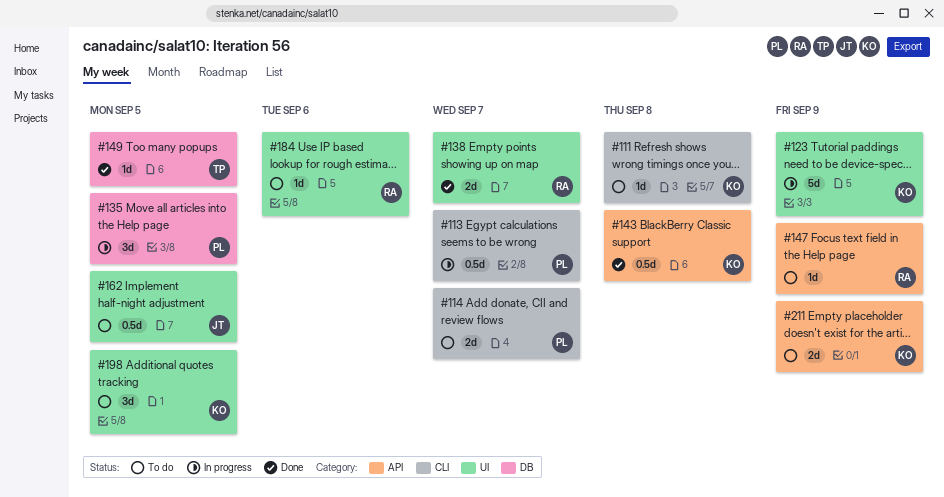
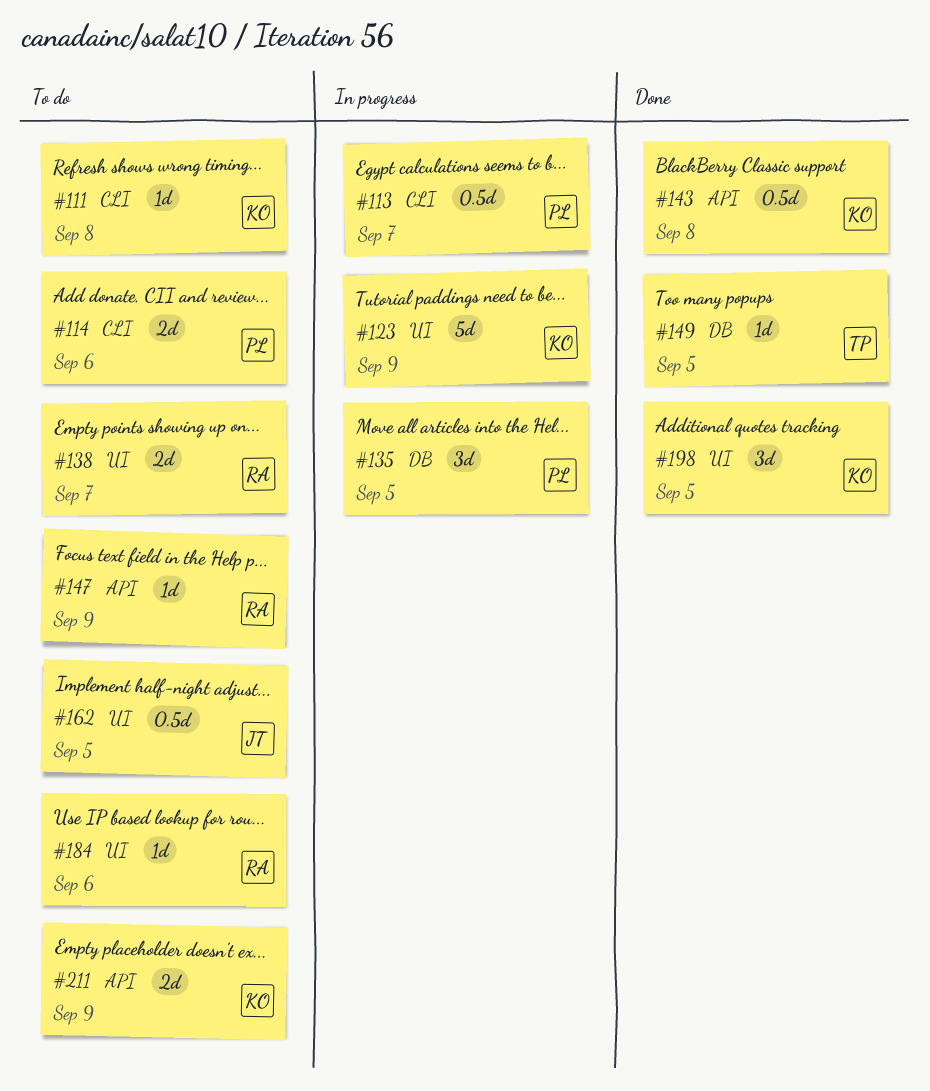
#114, due: Sep 7 -> Sep 6
#138, status: Done -> To do
#198, status: To do -> Done

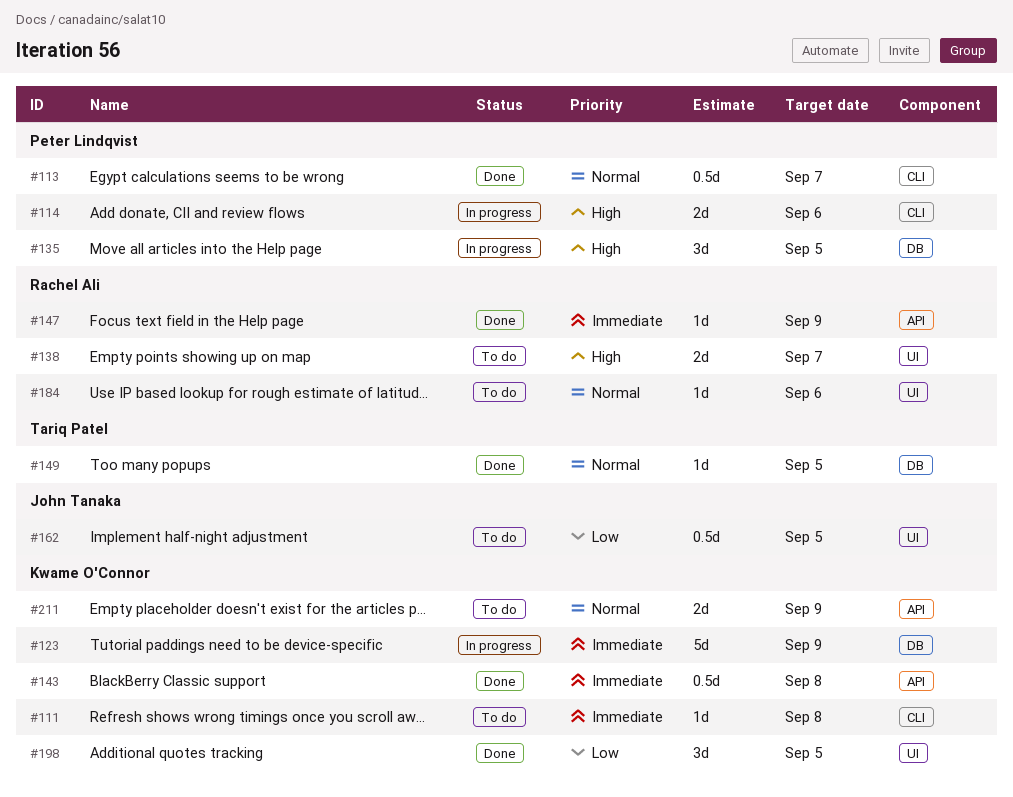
#113, status: In progress -> Done
#114, status: To do -> In progress
#123, label: UI -> DB
#147, status: To do -> Done

